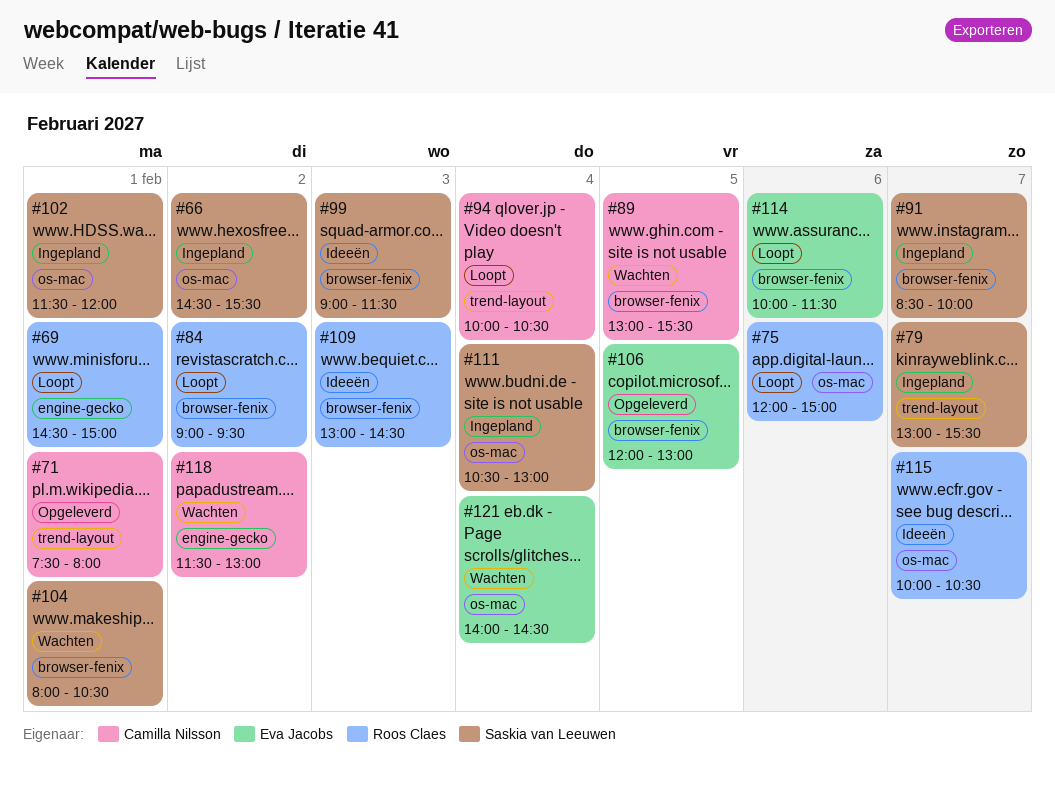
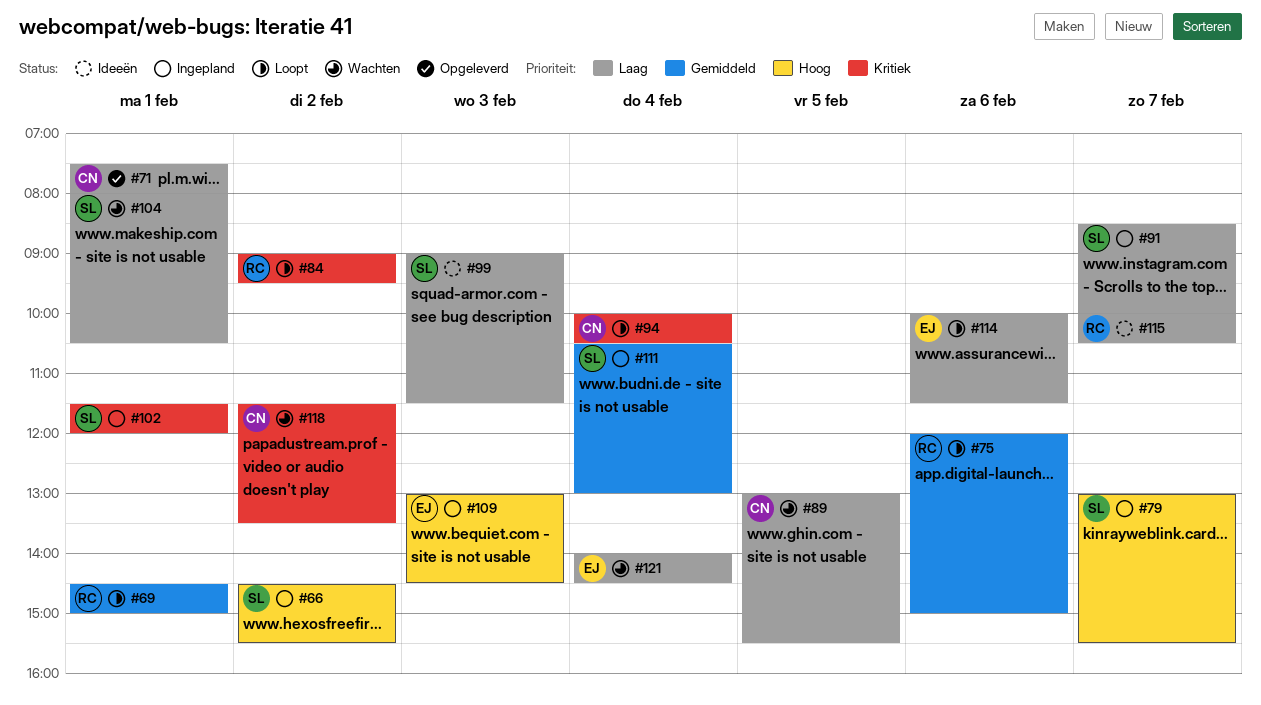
#106: present -> none
#109, status: Ideeën -> Ingepland
#109, owner: Roos Claes -> Eva Jacobs
#118, ends: 13:00 -> 13:30

